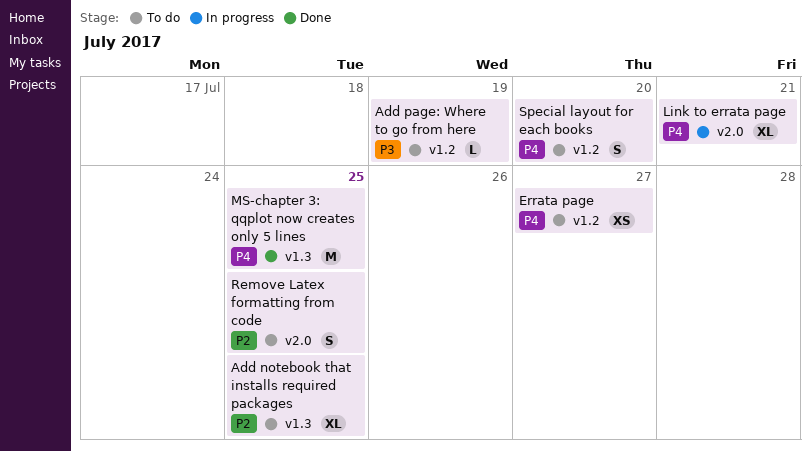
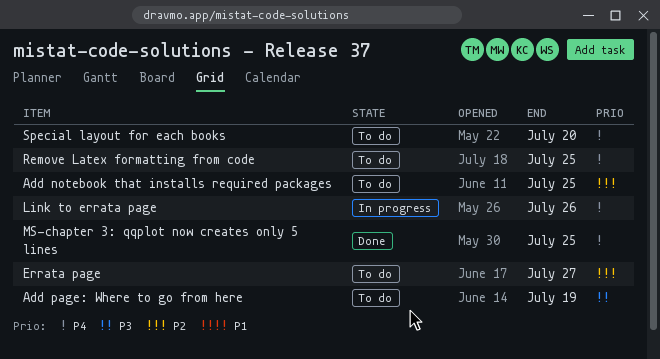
Errata page, priority: P4 -> P2
Link to errata page, due: Jul 21 -> Jul 26
Remove Latex formatting from code, priority: P2 -> P4

